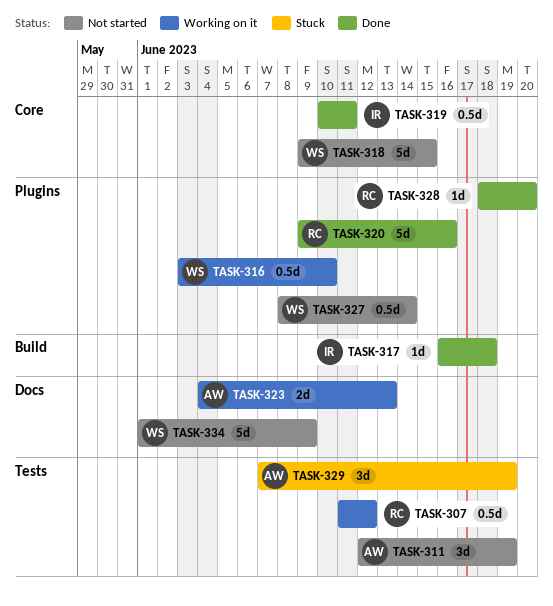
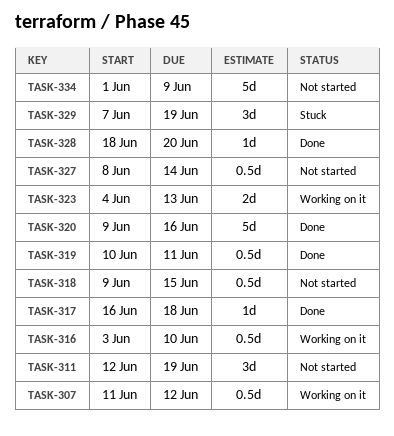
TASK-318, estimate: 5d -> 0.5d

